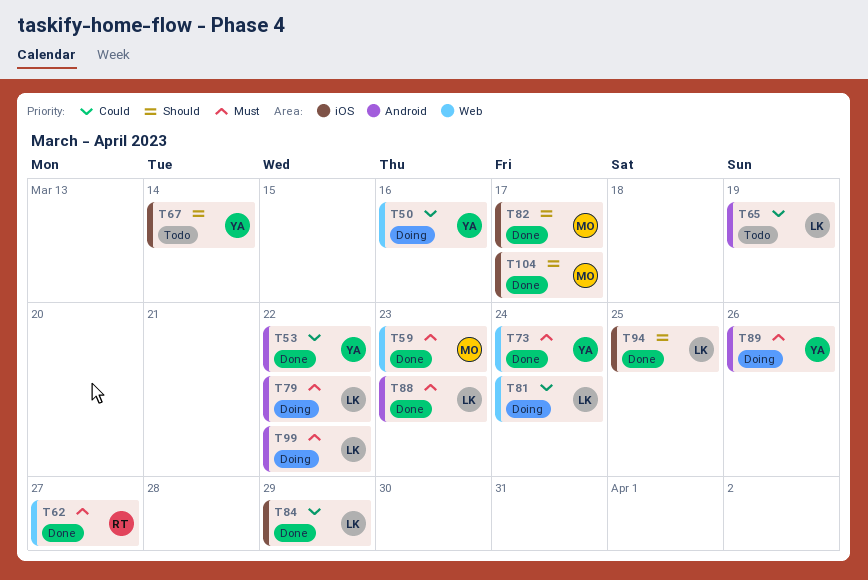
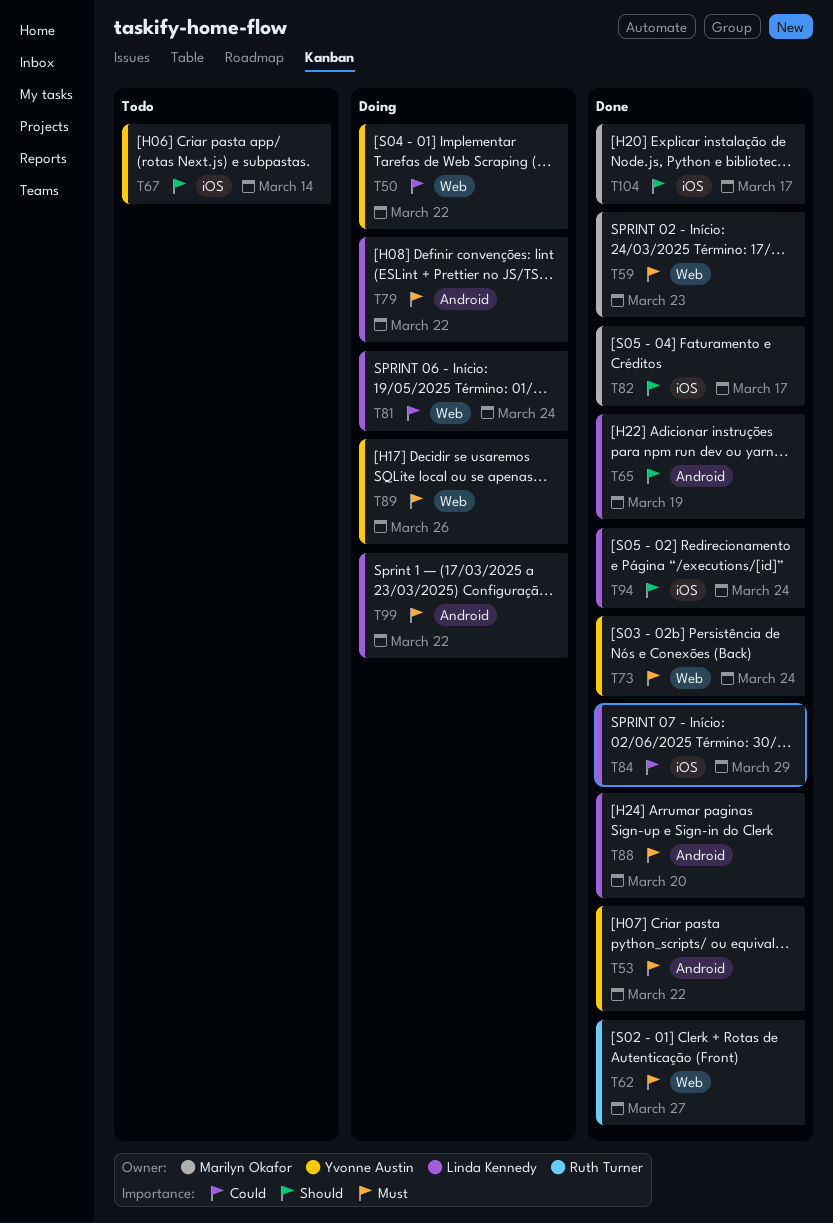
T50, due: Mar 16 -> Mar 22
T53, priority: Could -> Must
T65, status: Todo -> Done
T65, priority: Could -> Should
T88, due: Mar 23 -> Mar 20
T89, label: Android -> Web
T94, due: Mar 25 -> Mar 24

